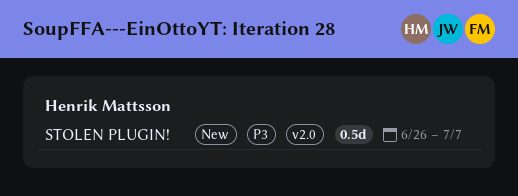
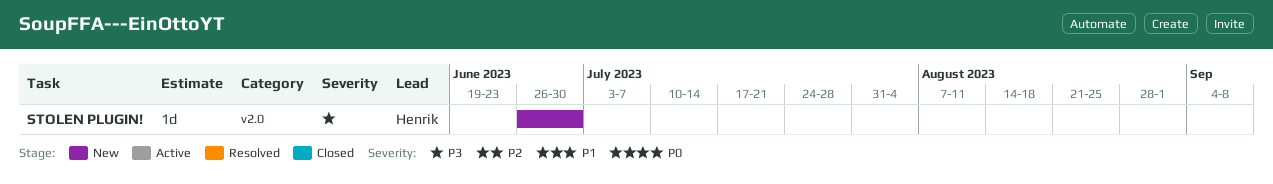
STOLEN PLUGIN!, estimate: 0.5d -> 1d
STOLEN PLUGIN!, due: Jul 7 -> Jun 30

